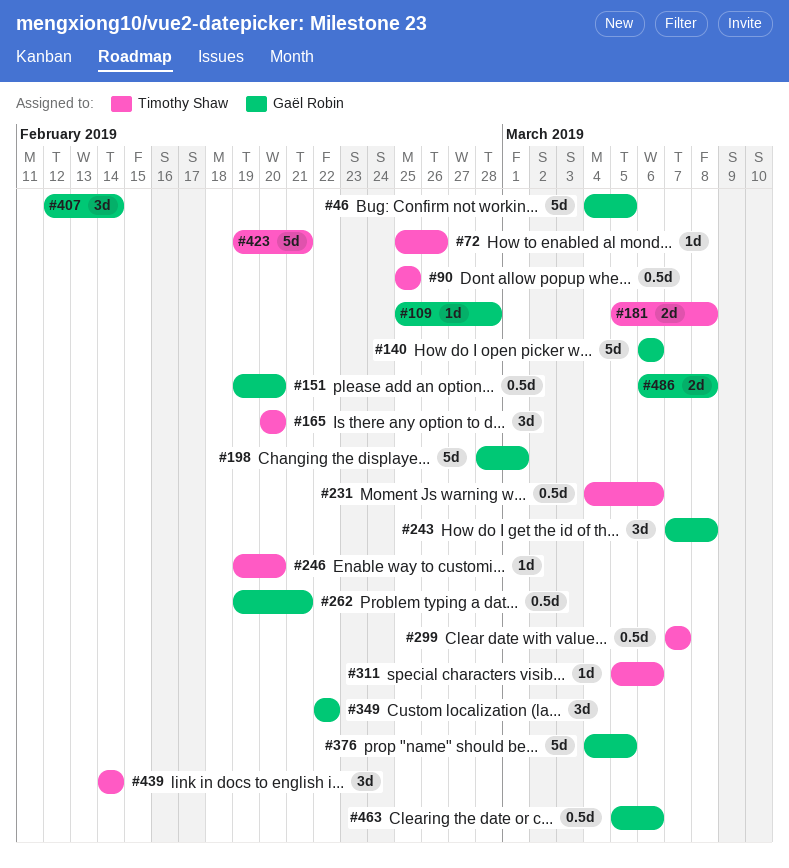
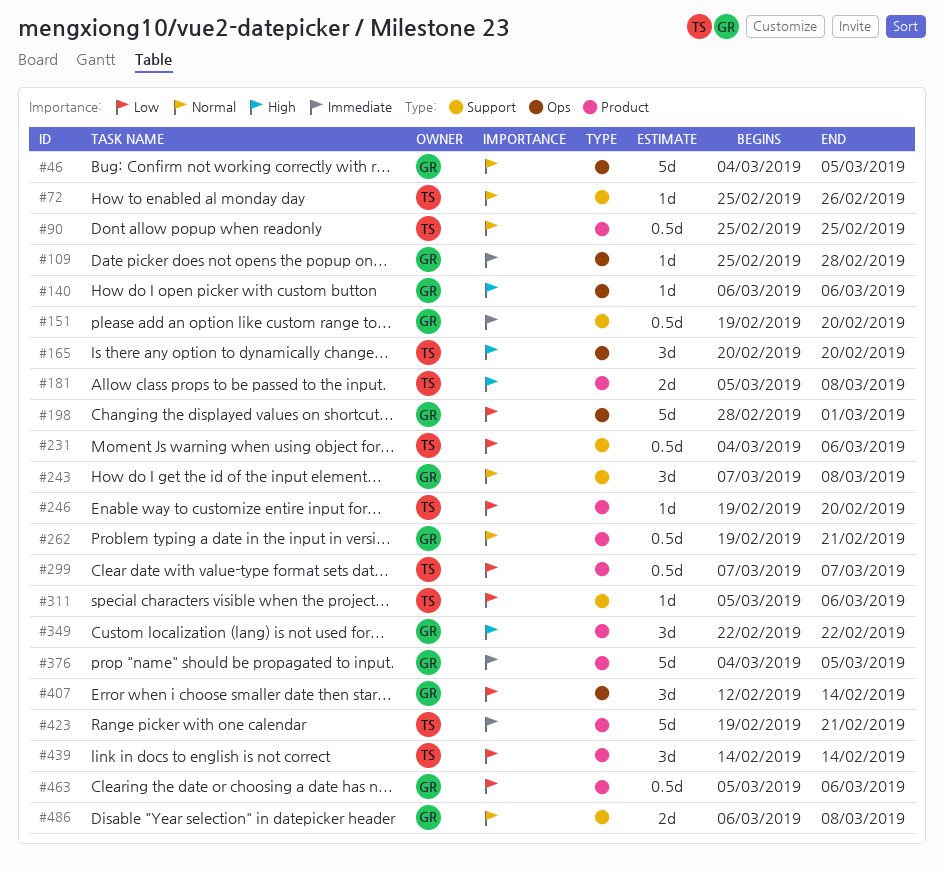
#140, estimate: 5d -> 1d

